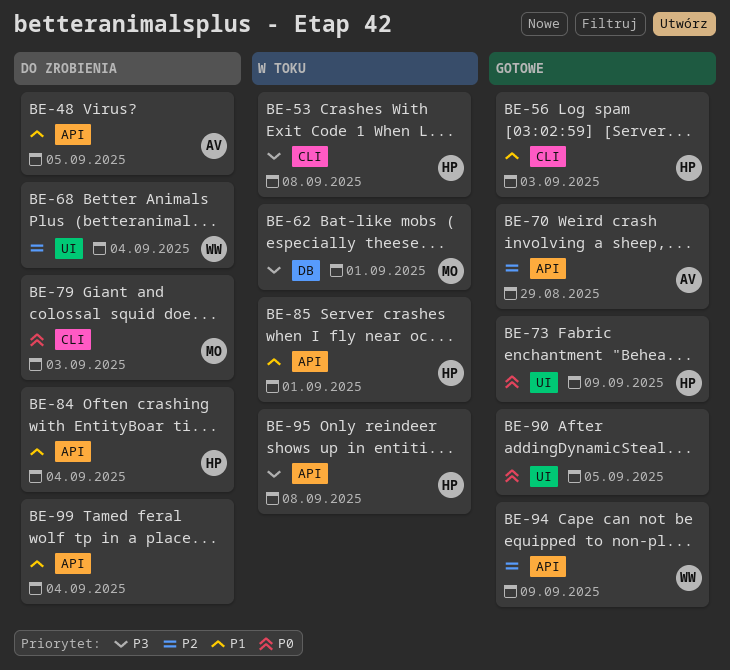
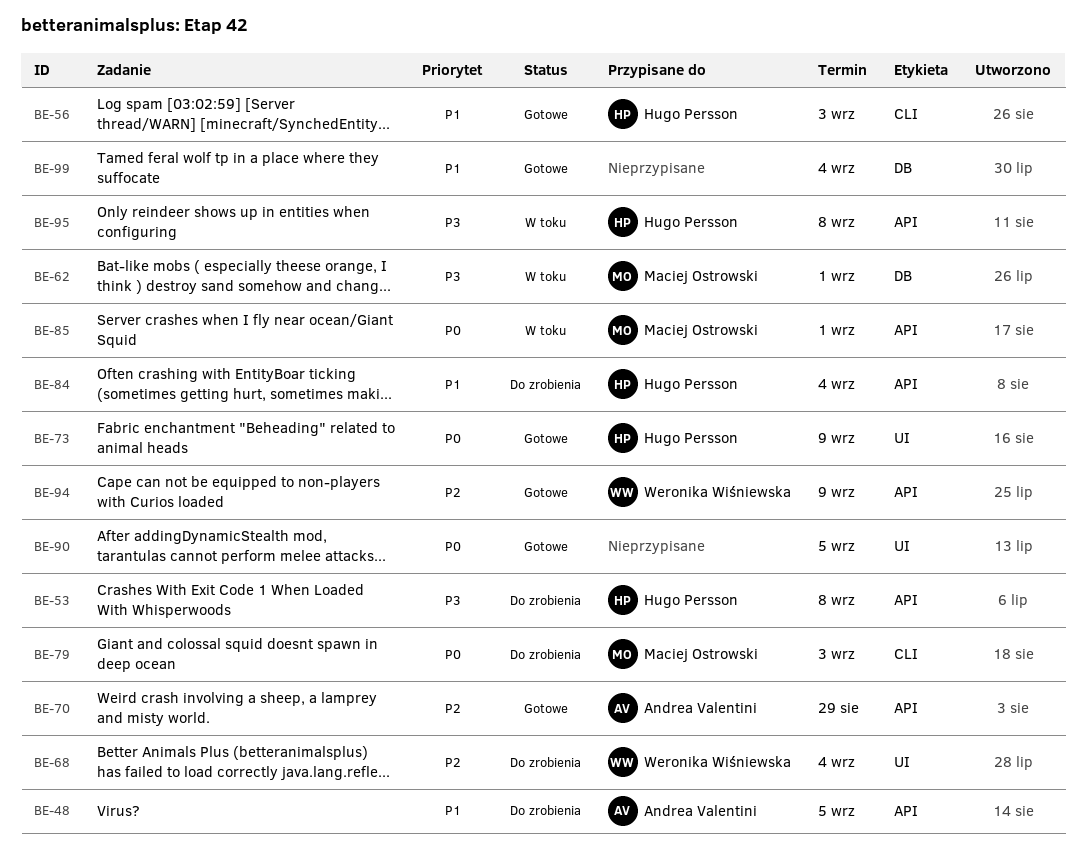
BE-53, status: W toku -> Do zrobienia
BE-53, label: CLI -> API
BE-85, owner: Hugo Persson -> Maciej Ostrowski
BE-85, priority: P1 -> P0
BE-99, status: Do zrobienia -> Gotowe
BE-99, label: API -> DB

